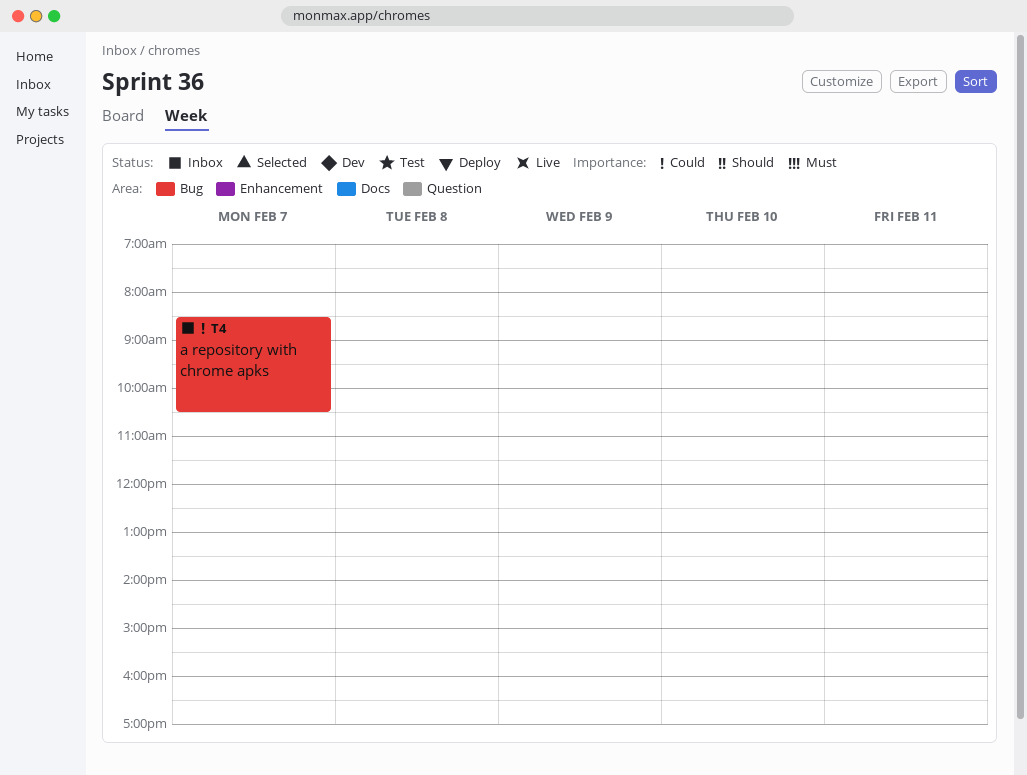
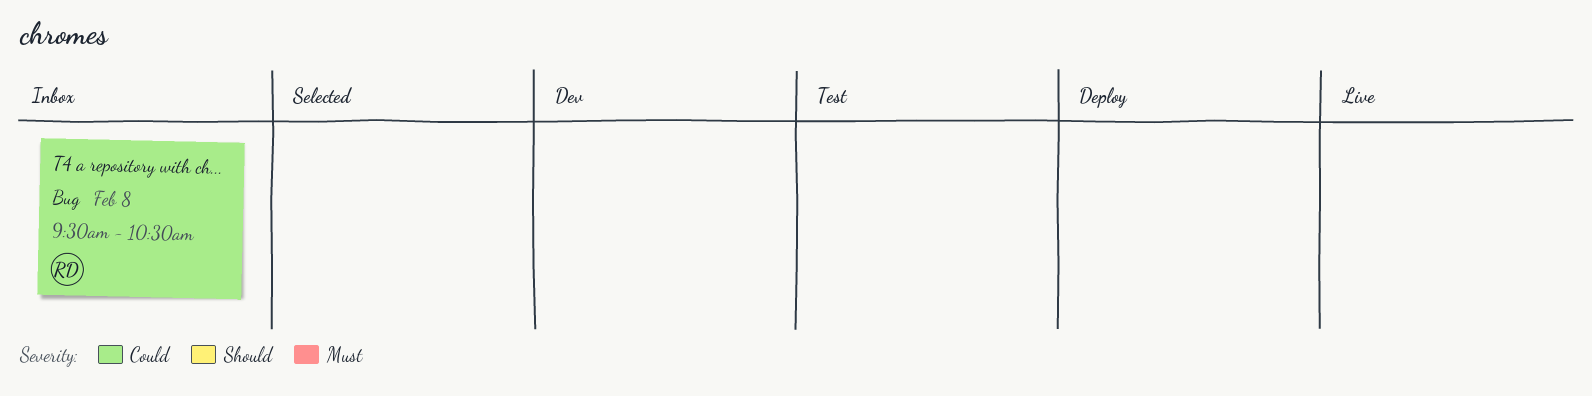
T4, day: Feb 7 -> Feb 8
T4, begins: 08:30 -> 09:30

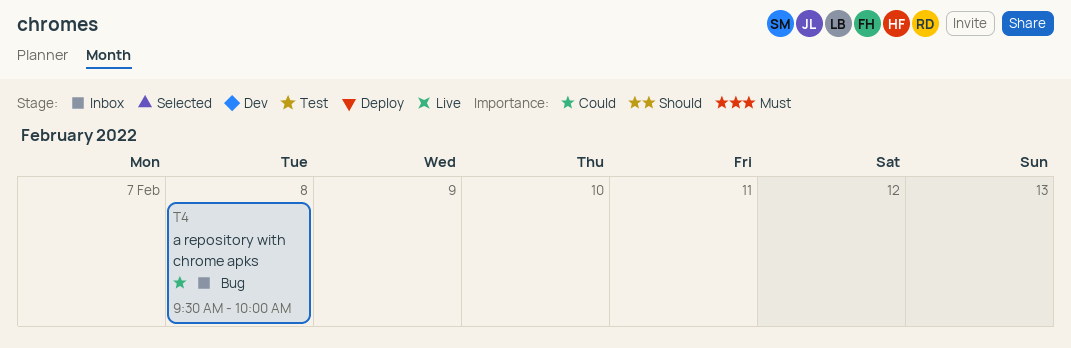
T4, ends: 10:30 -> 10:00

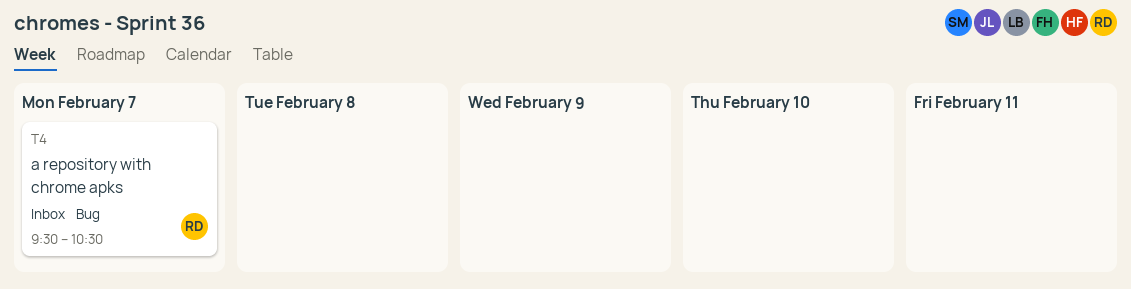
T4, day: Feb 8 -> Feb 7
T4, ends: 10:00 -> 10:30

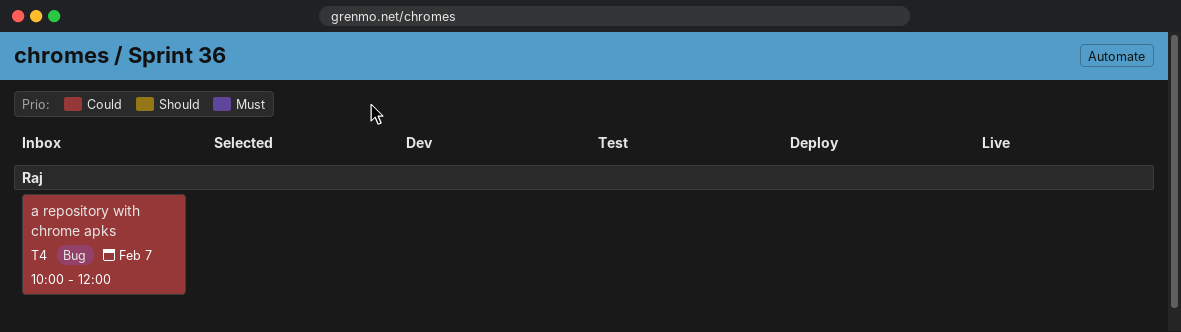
T4, begins: 09:30 -> 10:00
T4, ends: 10:30 -> 12:00

